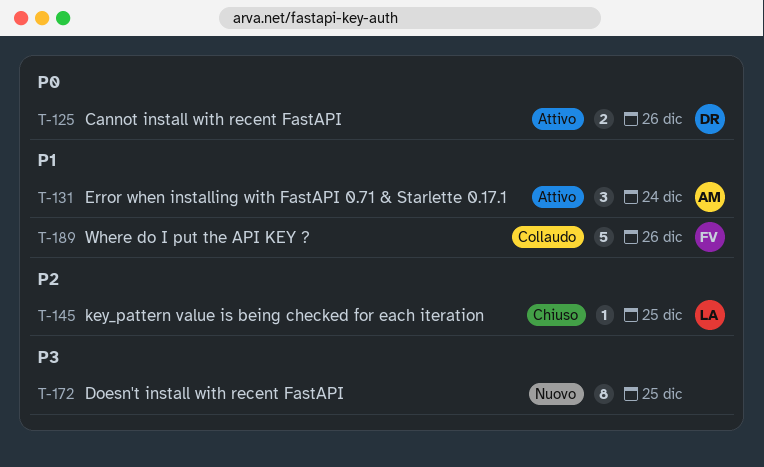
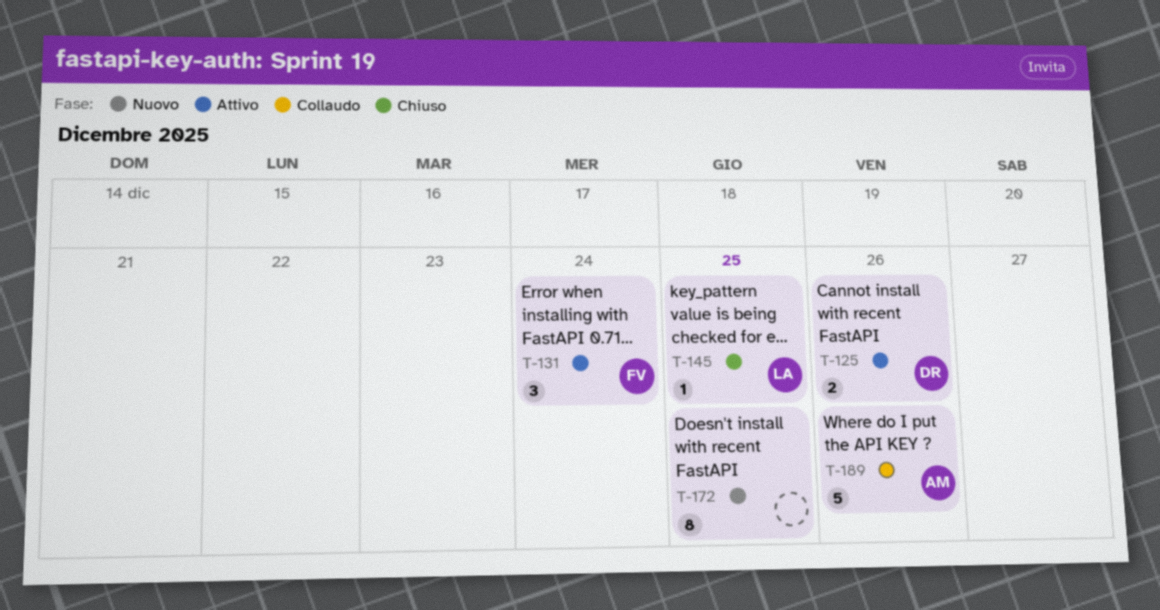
T-131, owner: AM -> FV
T-189, owner: FV -> AM

